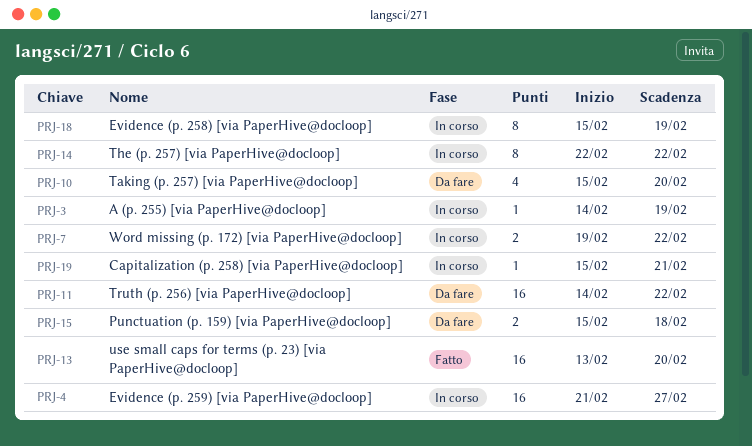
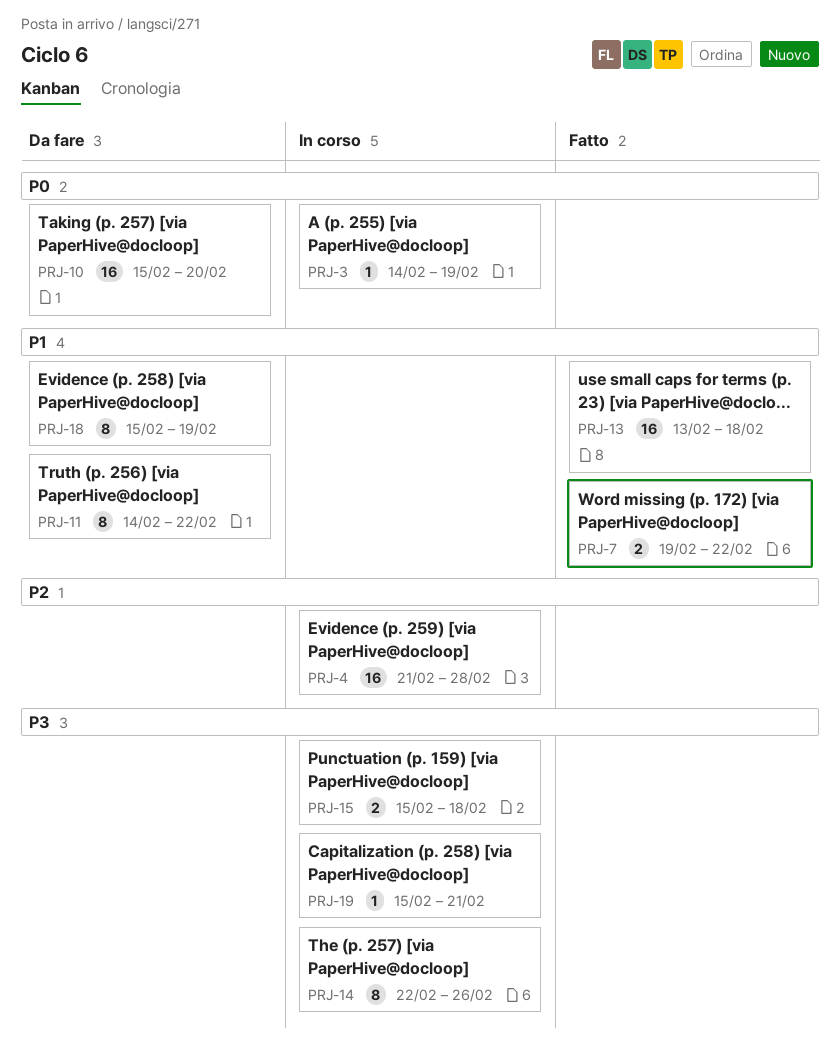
PRJ-4, due: Feb 27 -> Feb 28
PRJ-7, status: In corso -> Fatto
PRJ-10, estimate: 4 -> 16
PRJ-11, estimate: 16 -> 8
PRJ-13, due: Feb 20 -> Feb 18
PRJ-14, due: Feb 22 -> Feb 26
PRJ-15, status: Da fare -> In corso
PRJ-18, status: In corso -> Da fare

